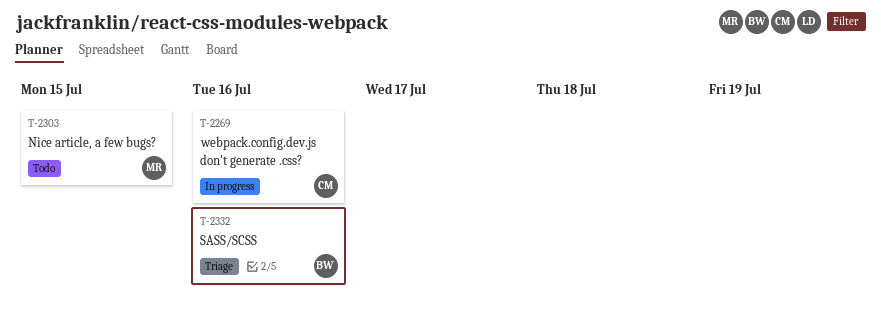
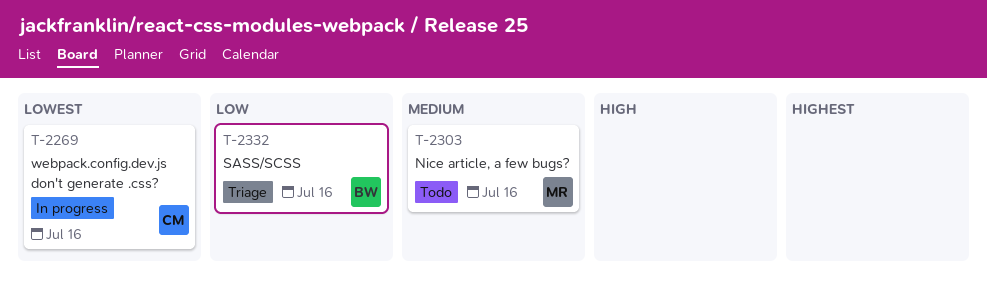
T-2303, due: Jul 15 -> Jul 16

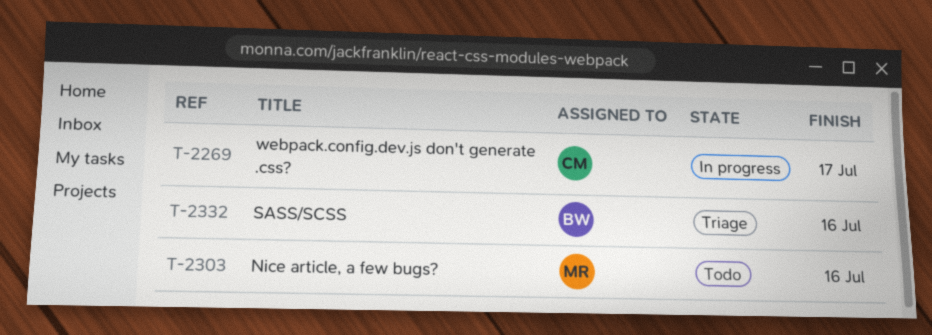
T-2269, due: Jul 16 -> Jul 17

